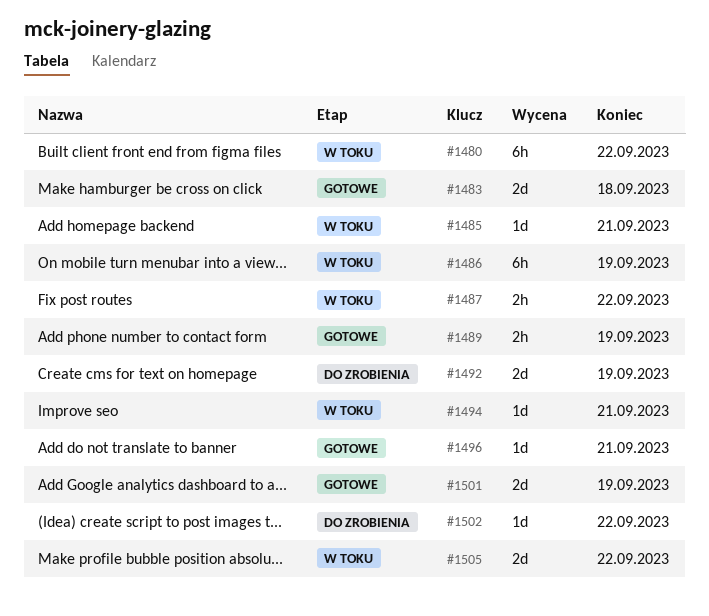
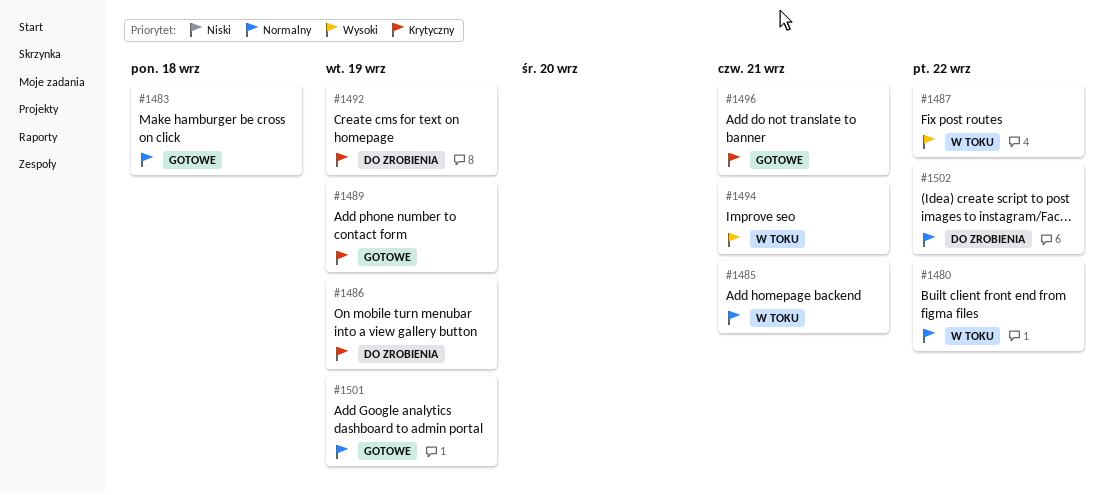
#1486, status: W toku -> Do zrobienia
#1505: present -> none

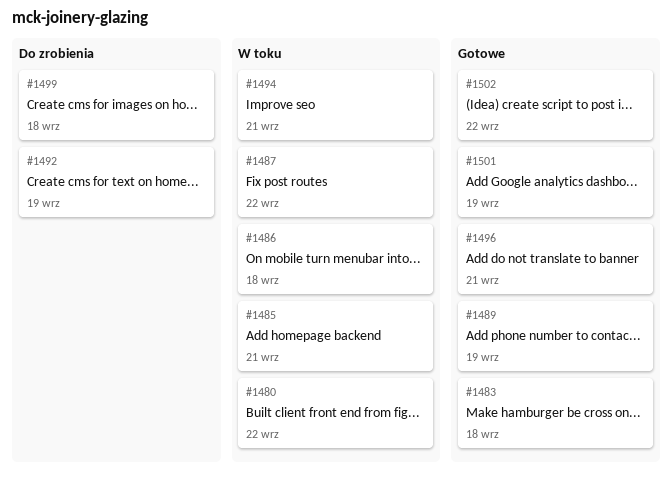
#1486, status: Do zrobienia -> W toku
#1486, due: Sep 19 -> Sep 18
#1499: none -> present
#1502, status: Do zrobienia -> Gotowe

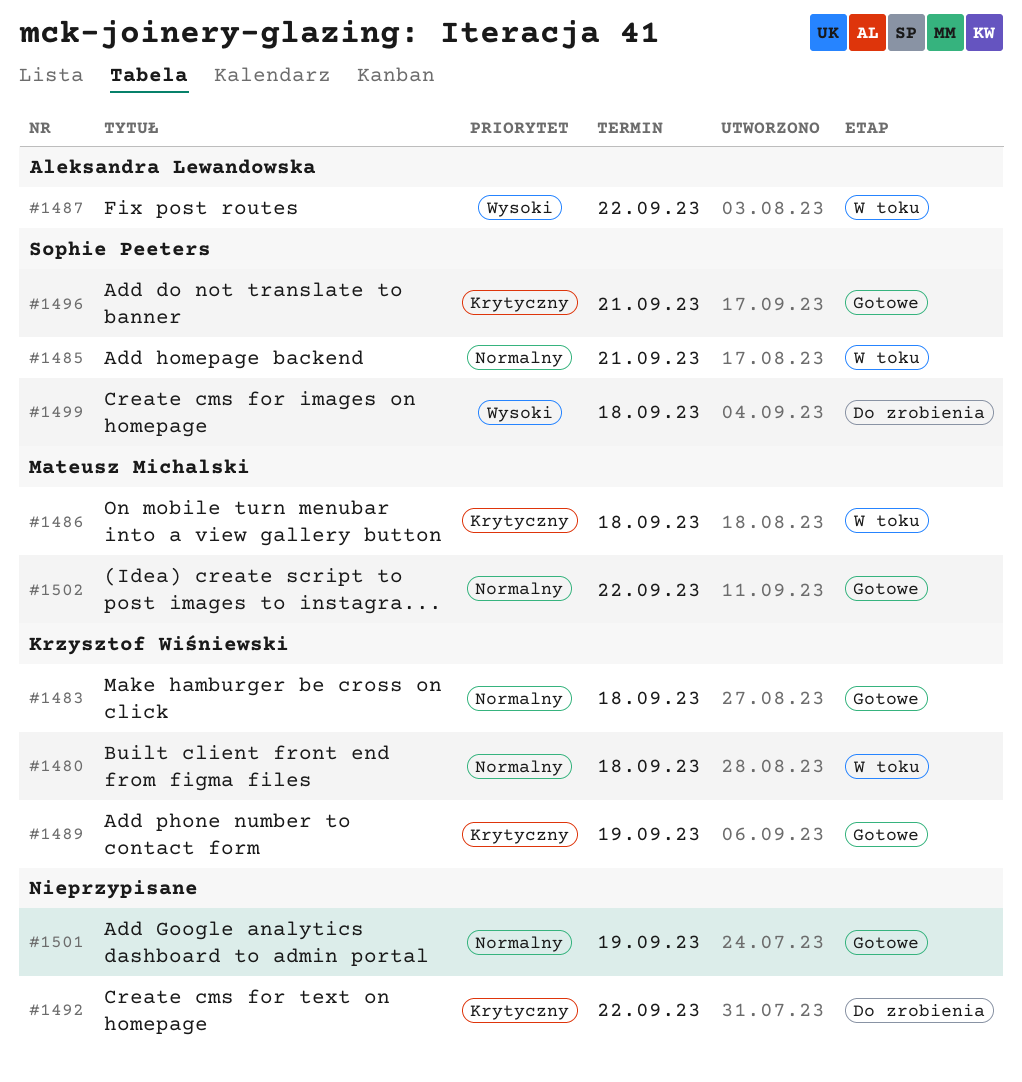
#1480, due: Sep 22 -> Sep 18
#1492, due: Sep 19 -> Sep 22
#1494: present -> none

